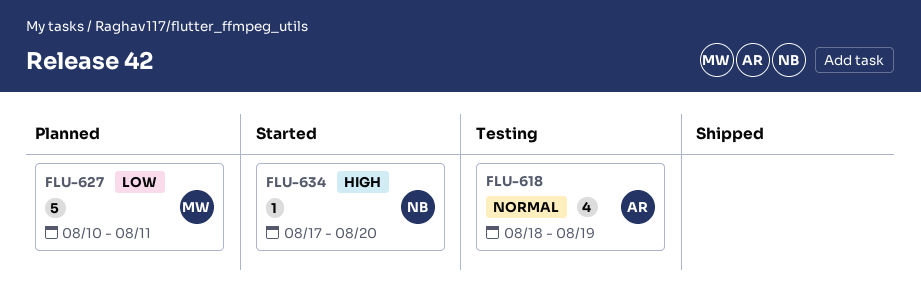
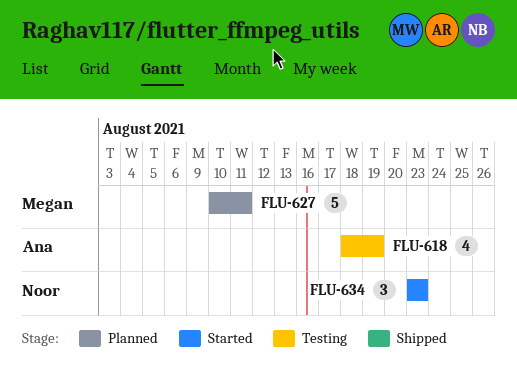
FLU-634, estimate: 1 -> 3
FLU-634, start: Aug 17 -> Aug 23
FLU-634, due: Aug 20 -> Aug 23

